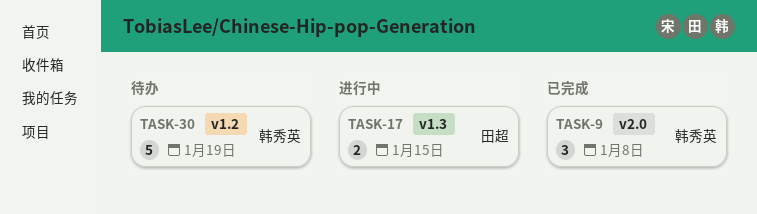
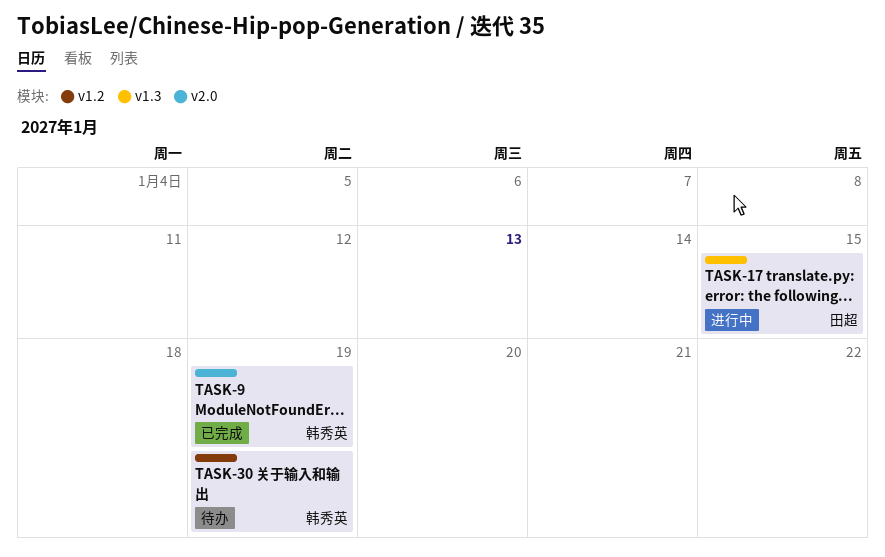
TASK-9, due: Jan 8 -> Jan 19

